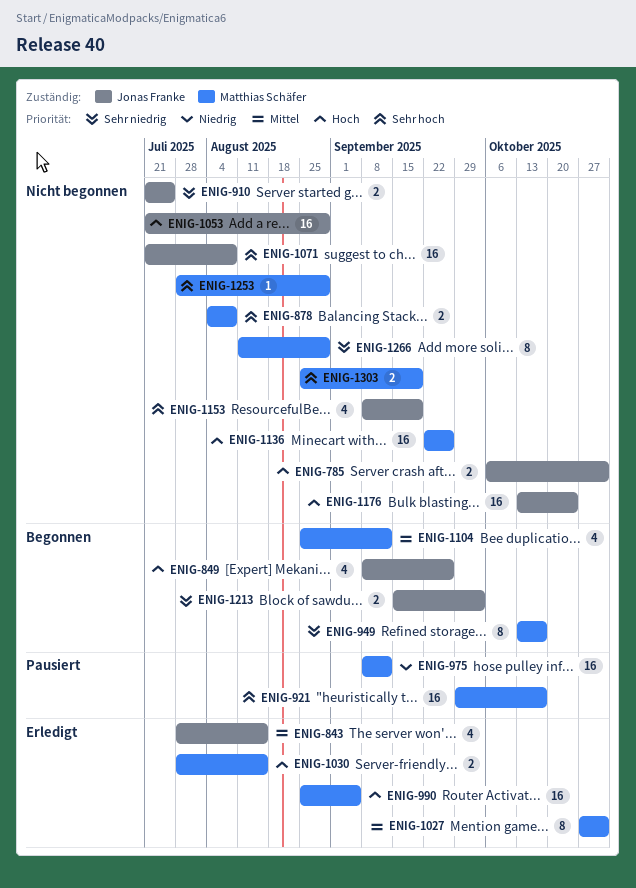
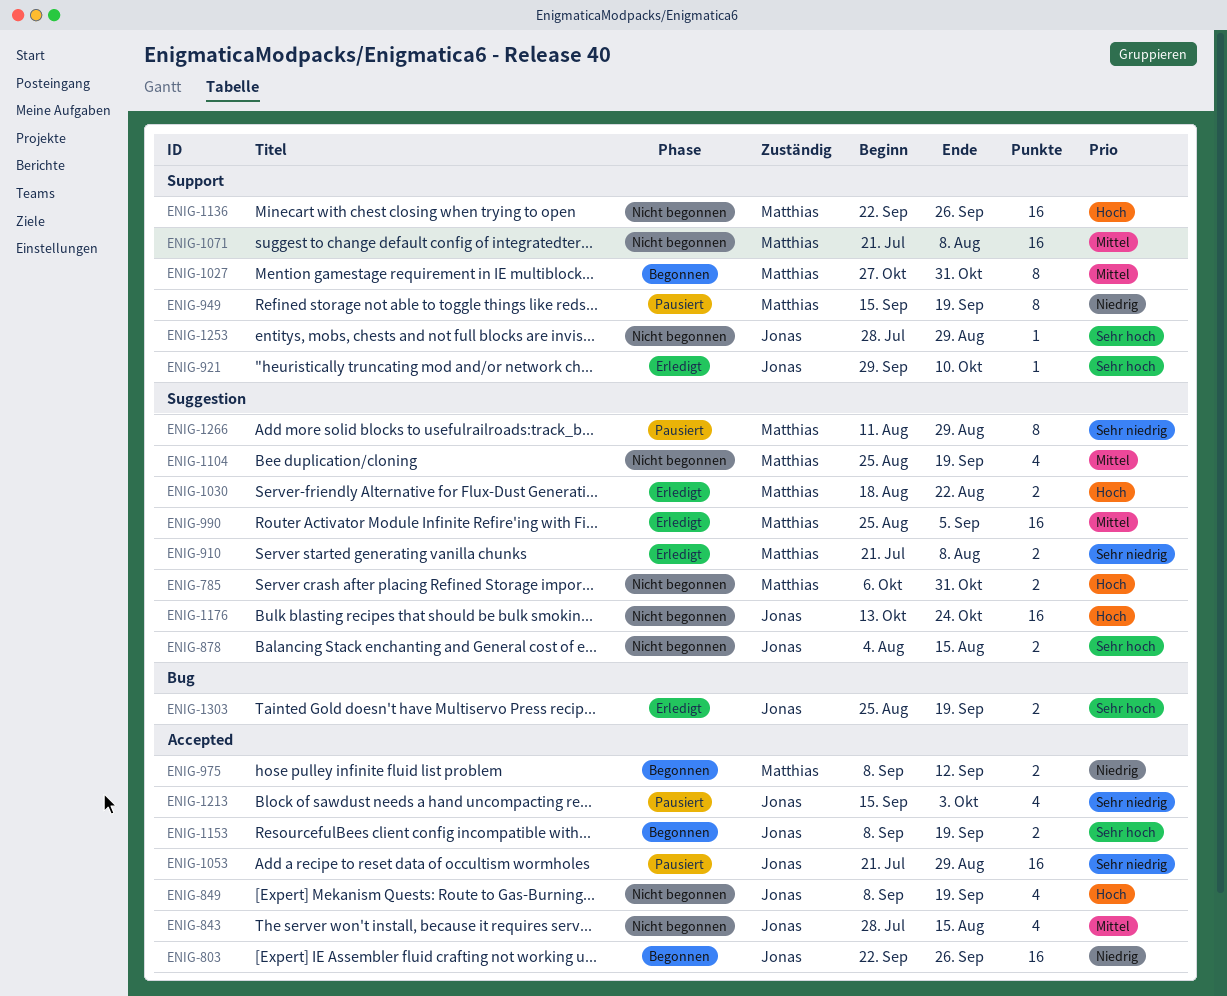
ENIG-785, owner: Jonas Franke -> Matthias Schäfer
ENIG-803: none -> present
ENIG-843, status: Erledigt -> Nicht begonnen
ENIG-849, status: Begonnen -> Nicht begonnen
ENIG-849, due: Sep 26 -> Sep 19
ENIG-878, owner: Matthias Schäfer -> Jonas Franke
ENIG-878, due: Aug 8 -> Aug 15
ENIG-910, status: Nicht begonnen -> Erledigt
ENIG-910, owner: Jonas Franke -> Matthias Schäfer
ENIG-910, due: Jul 25 -> Aug 8
ENIG-921, status: Pausiert -> Erledigt
ENIG-921, owner: Matthias Schäfer -> Jonas Franke
ENIG-921, estimate: 16 -> 1
ENIG-921, due: Oct 17 -> Oct 10
ENIG-949, status: Begonnen -> Pausiert
ENIG-949, priority: Sehr niedrig -> Niedrig
ENIG-949, start: Oct 13 -> Sep 15
ENIG-949, due: Oct 17 -> Sep 19
ENIG-975, status: Pausiert -> Begonnen
ENIG-975, estimate: 16 -> 2
ENIG-990, priority: Hoch -> Mittel
ENIG-1027, status: Erledigt -> Begonnen
ENIG-1030, start: Jul 28 -> Aug 18
ENIG-1030, due: Aug 15 -> Aug 22
ENIG-1053, status: Nicht begonnen -> Pausiert
ENIG-1053, priority: Hoch -> Sehr niedrig
ENIG-1071, owner: Jonas Franke -> Matthias Schäfer
ENIG-1071, priority: Sehr hoch -> Mittel
ENIG-1104, status: Begonnen -> Nicht begonnen
ENIG-1104, due: Sep 12 -> Sep 19
ENIG-1153, status: Nicht begonnen -> Begonnen
ENIG-1153, estimate: 4 -> 2
ENIG-1213, status: Begonnen -> Pausiert
ENIG-1213, estimate: 2 -> 4
ENIG-1253, owner: Matthias Schäfer -> Jonas Franke
ENIG-1266, status: Nicht begonnen -> Pausiert
ENIG-1303, status: Nicht begonnen -> Erledigt
ENIG-1303, owner: Matthias Schäfer -> Jonas Franke

